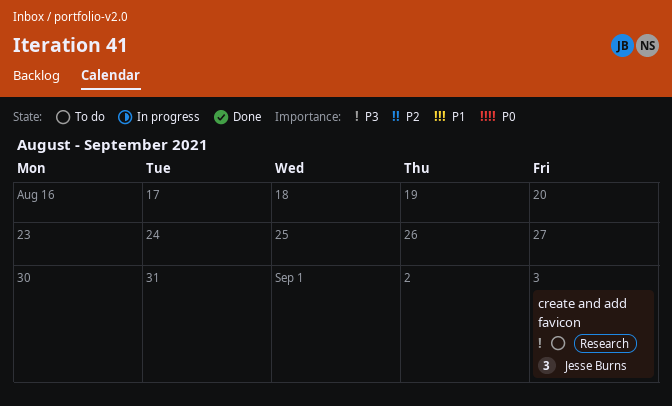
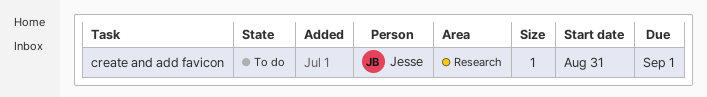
create and add favicon, estimate: 3 -> 1
create and add favicon, due: Sep 3 -> Sep 1

